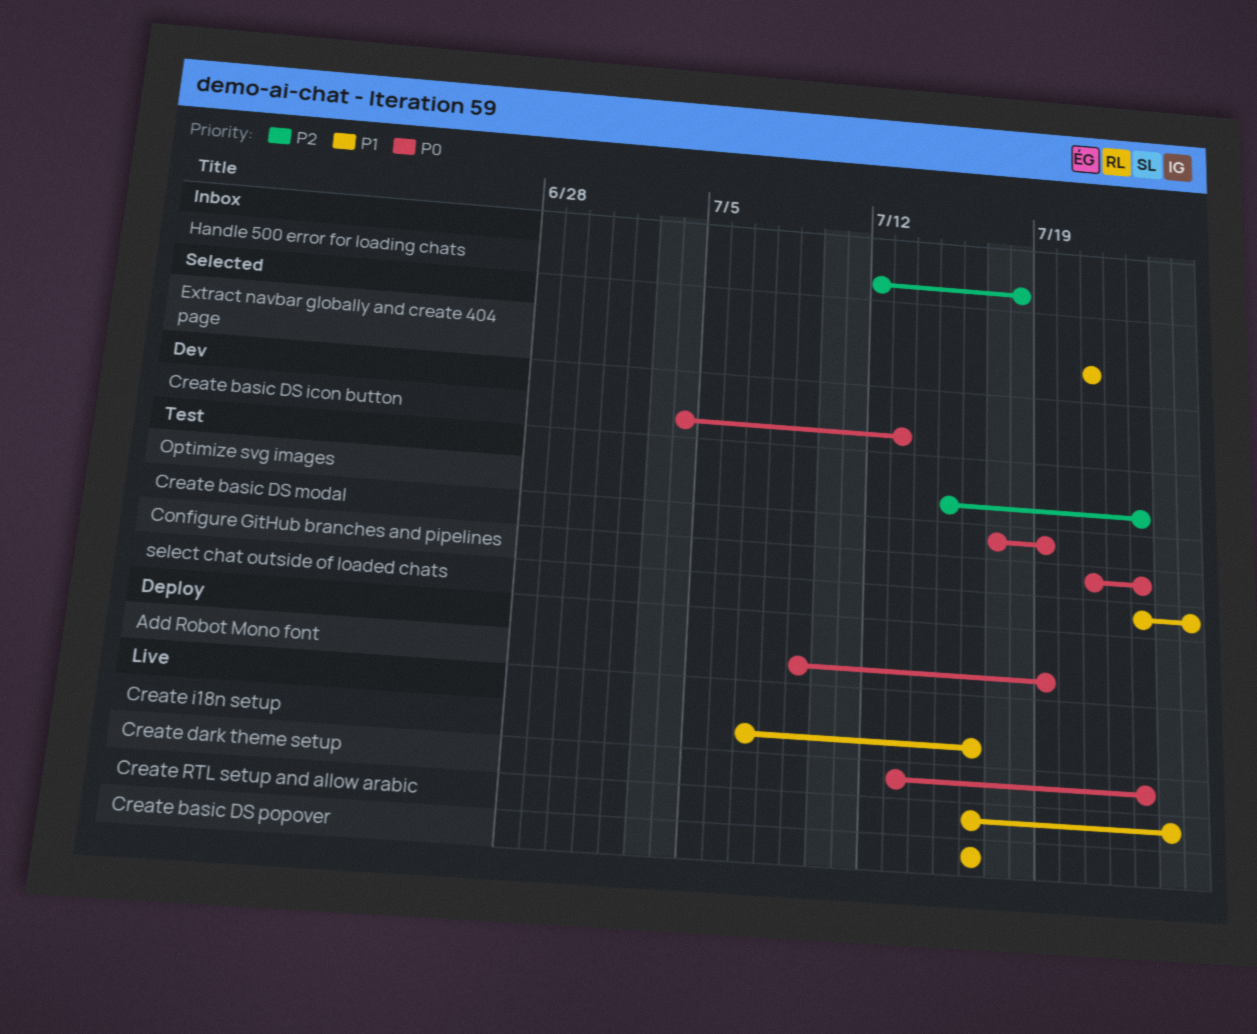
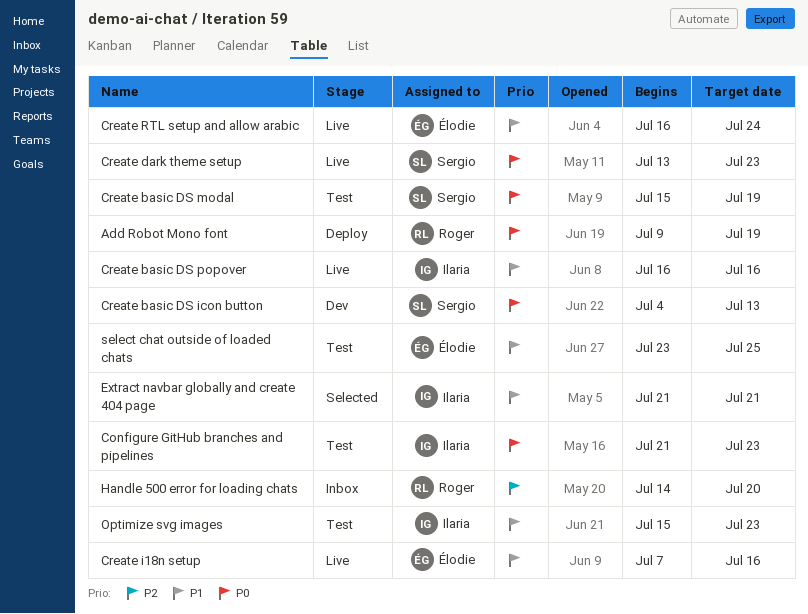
Create basic DS modal, start: Jul 17 -> Jul 15
Handle 500 error for loading chats, start: Jul 12 -> Jul 14
Handle 500 error for loading chats, due: Jul 18 -> Jul 20
Optimize svg images, priority: P2 -> P1

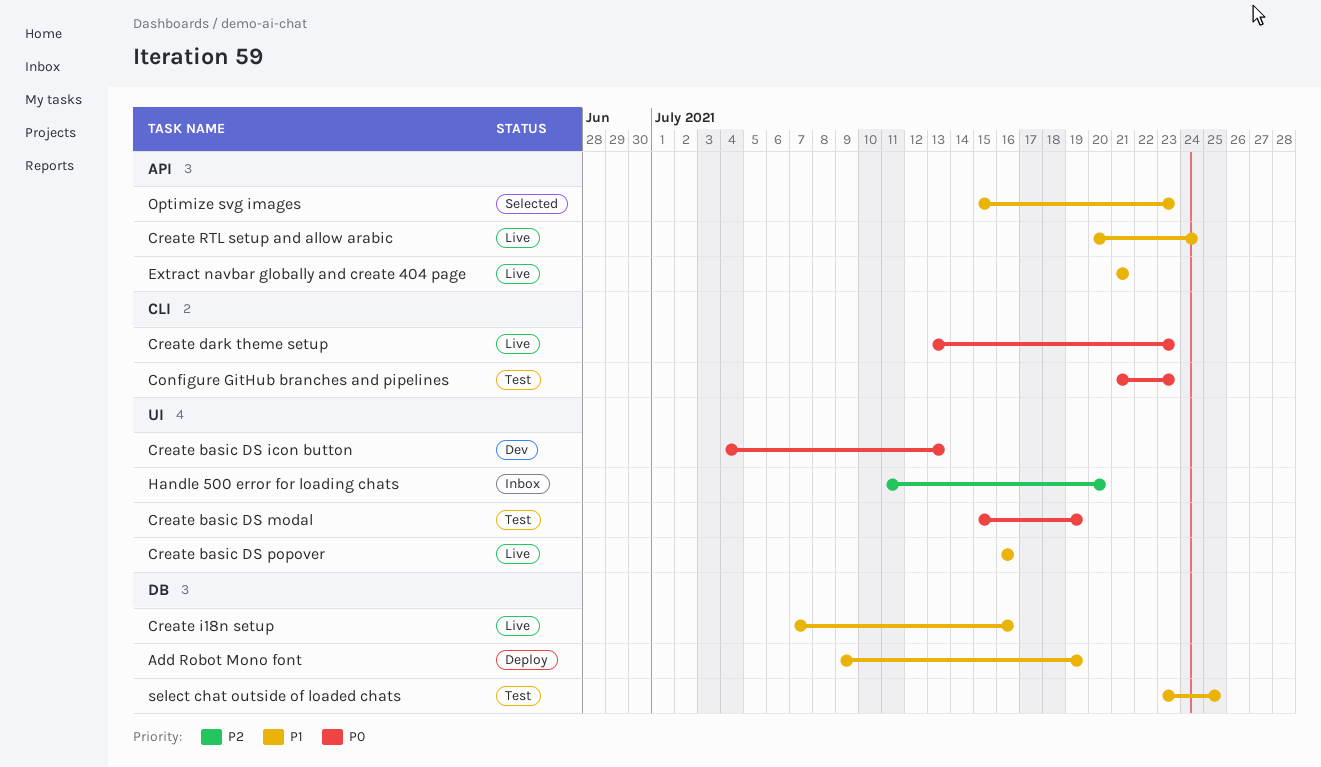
Add Robot Mono font, priority: P0 -> P1
Create RTL setup and allow arabic, start: Jul 16 -> Jul 20
Extract navbar globally and create 404 page, status: Selected -> Live
Handle 500 error for loading chats, start: Jul 14 -> Jul 11
Optimize svg images, status: Test -> Selected

